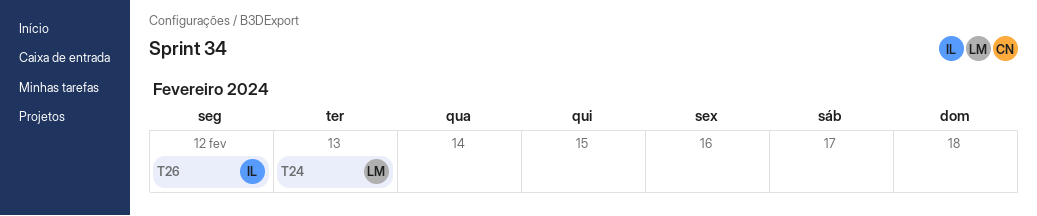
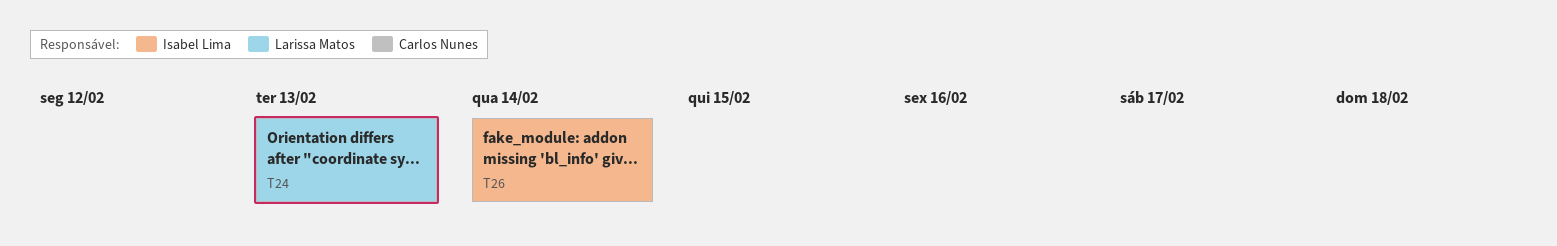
T26, due: Feb 12 -> Feb 14

